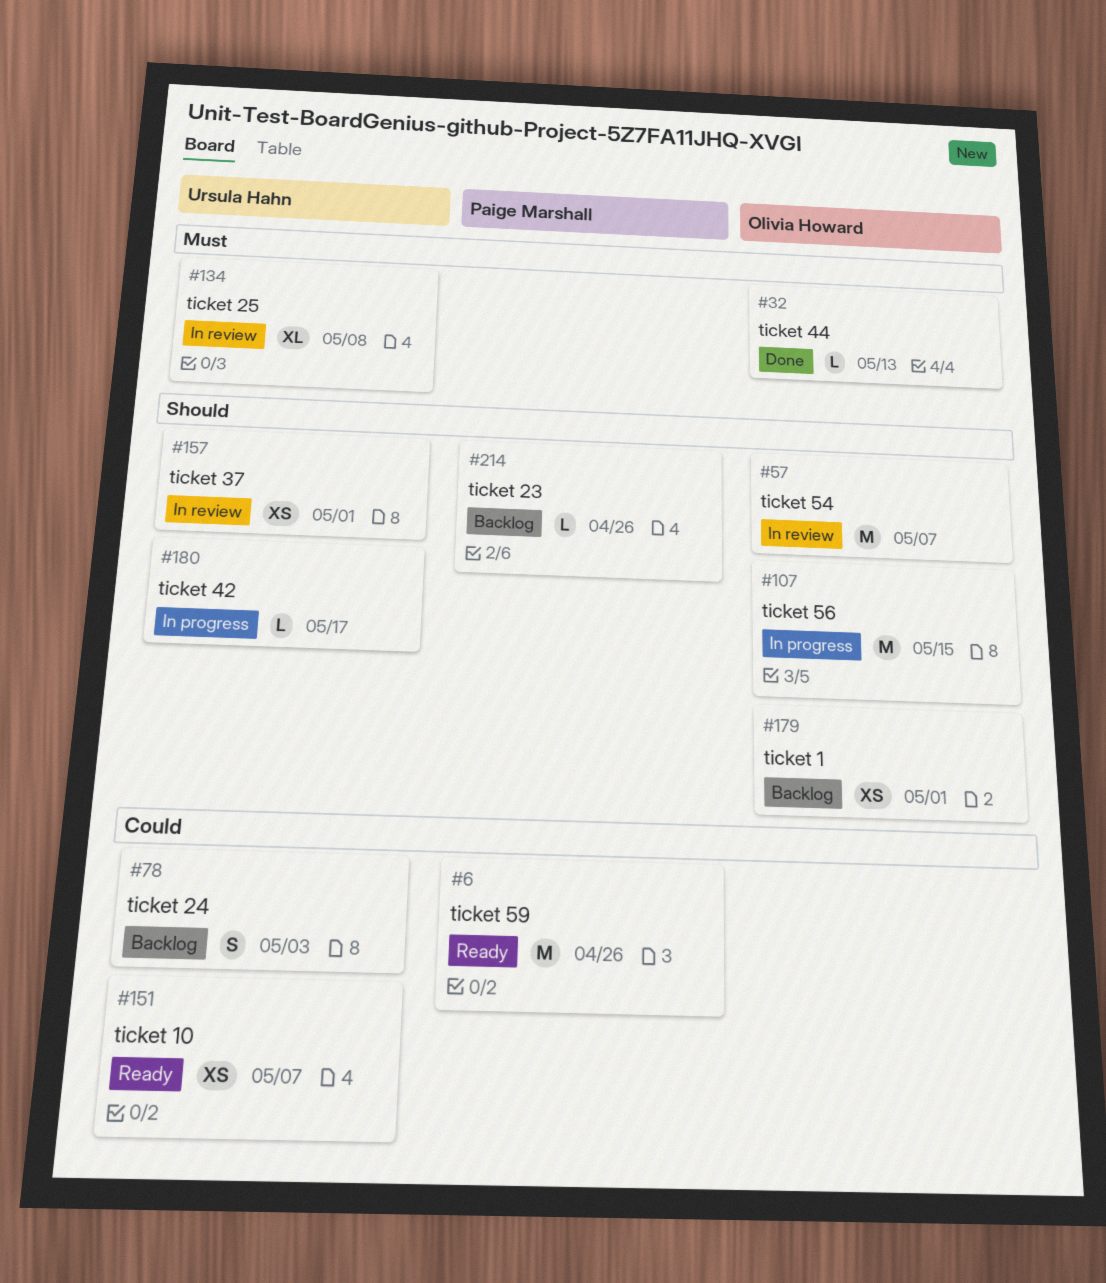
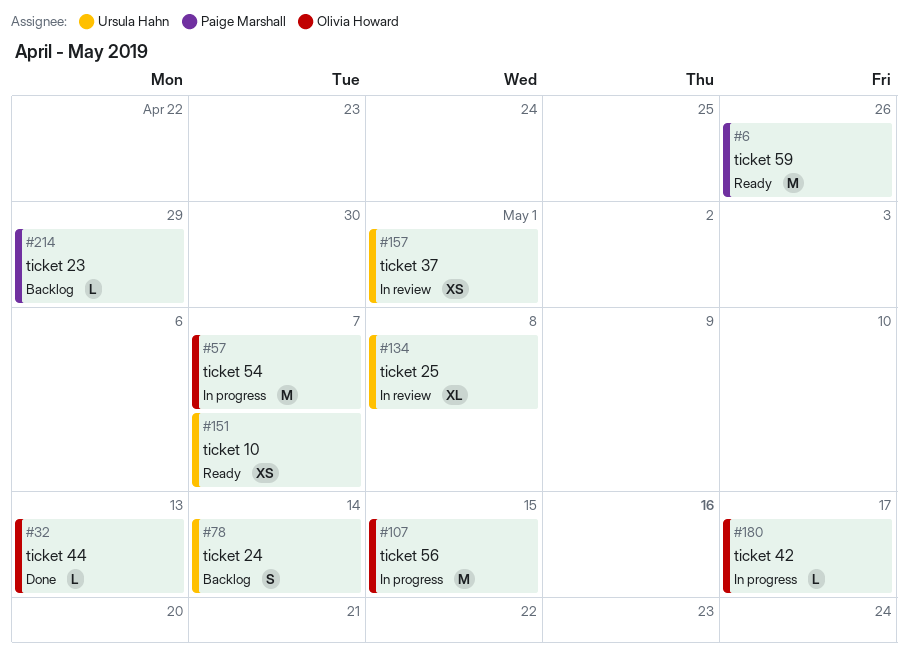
#57, status: In review -> In progress
#78, due: May 3 -> May 14
#179: present -> none
#180, owner: Ursula Hahn -> Olivia Howard
#214, due: Apr 26 -> Apr 29

